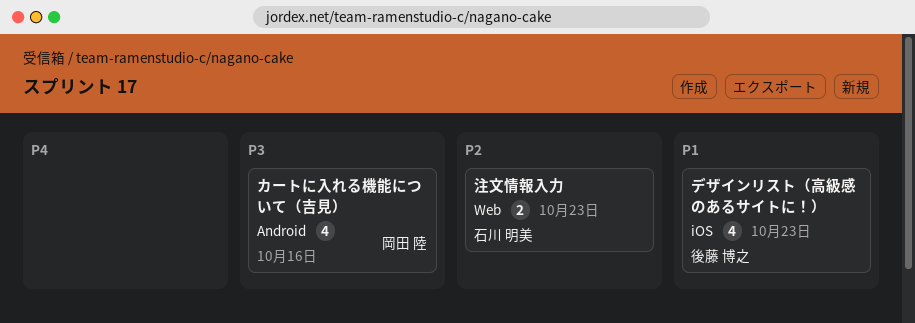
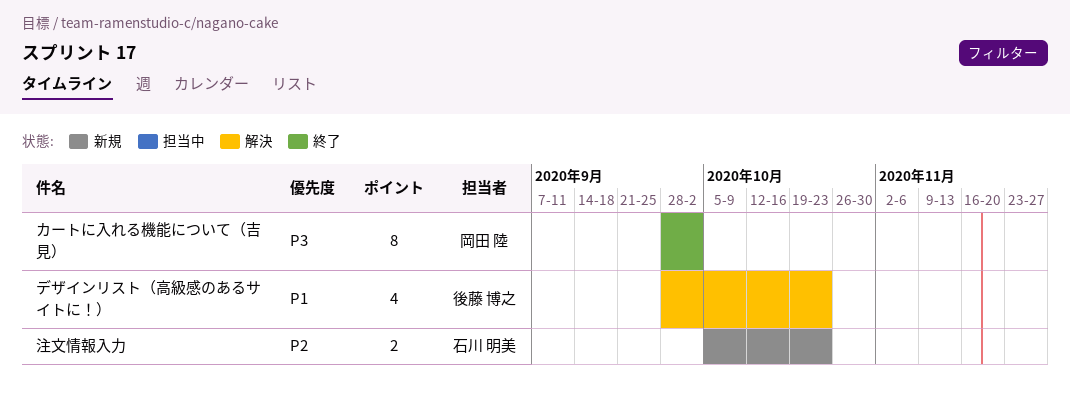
カートに入れる機能について（吉見）, estimate: 4 -> 8
カートに入れる機能について（吉見）, due: Oct 16 -> Oct 2

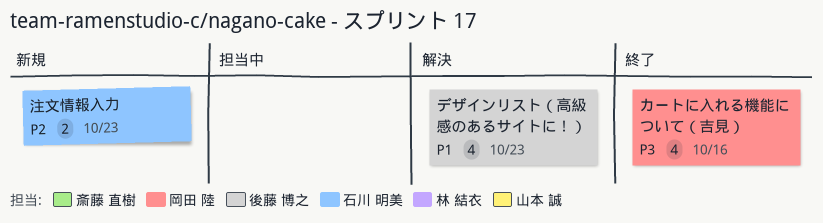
カートに入れる機能について（吉見）, estimate: 8 -> 4
カートに入れる機能について（吉見）, due: Oct 2 -> Oct 16

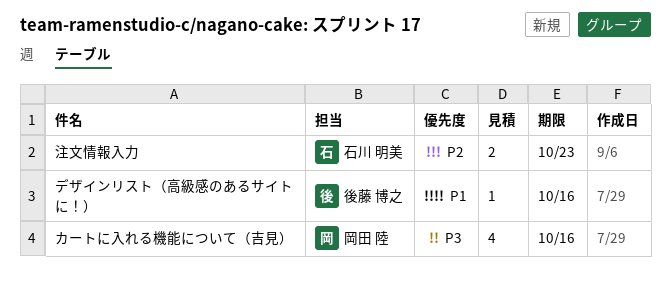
デザインリスト（高級感のあるサイトに！）, estimate: 4 -> 1
デザインリスト（高級感のあるサイトに！）, due: Oct 23 -> Oct 16

